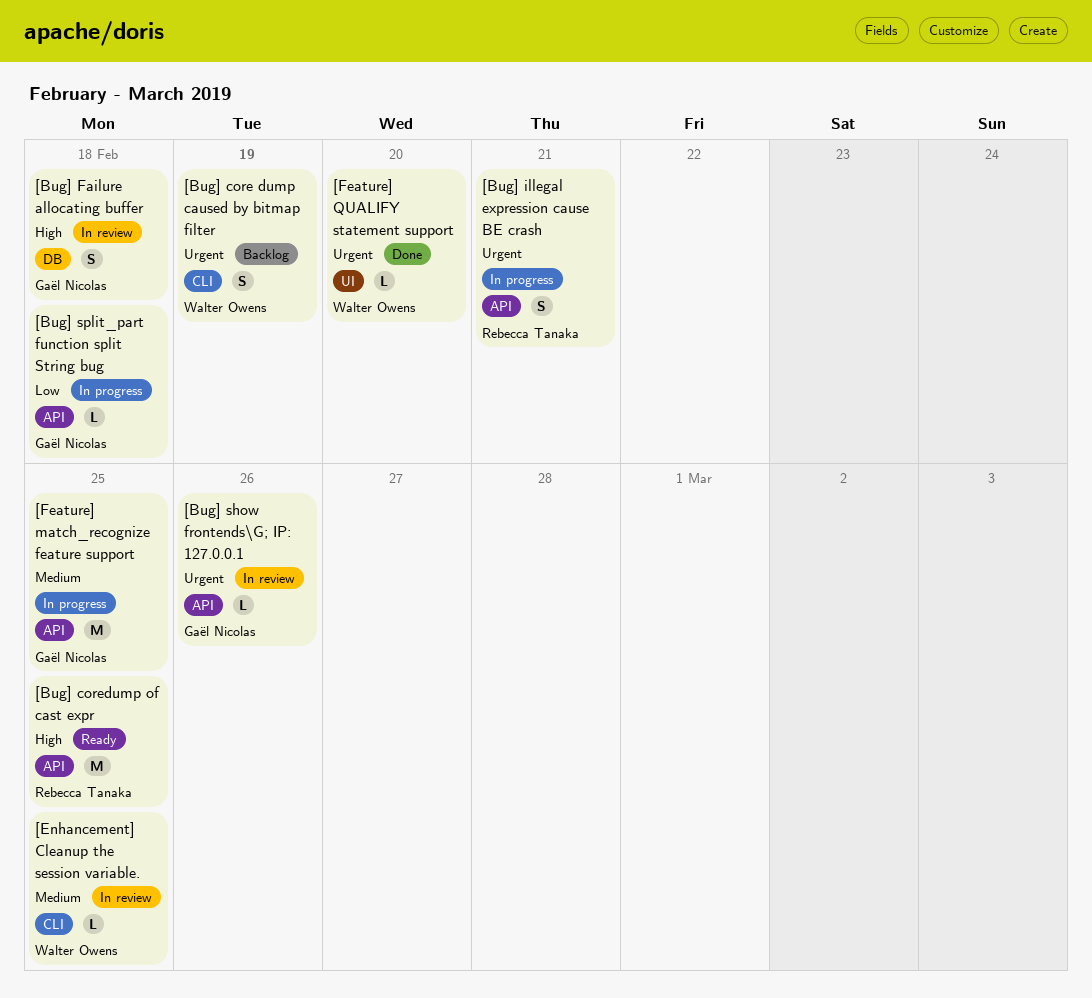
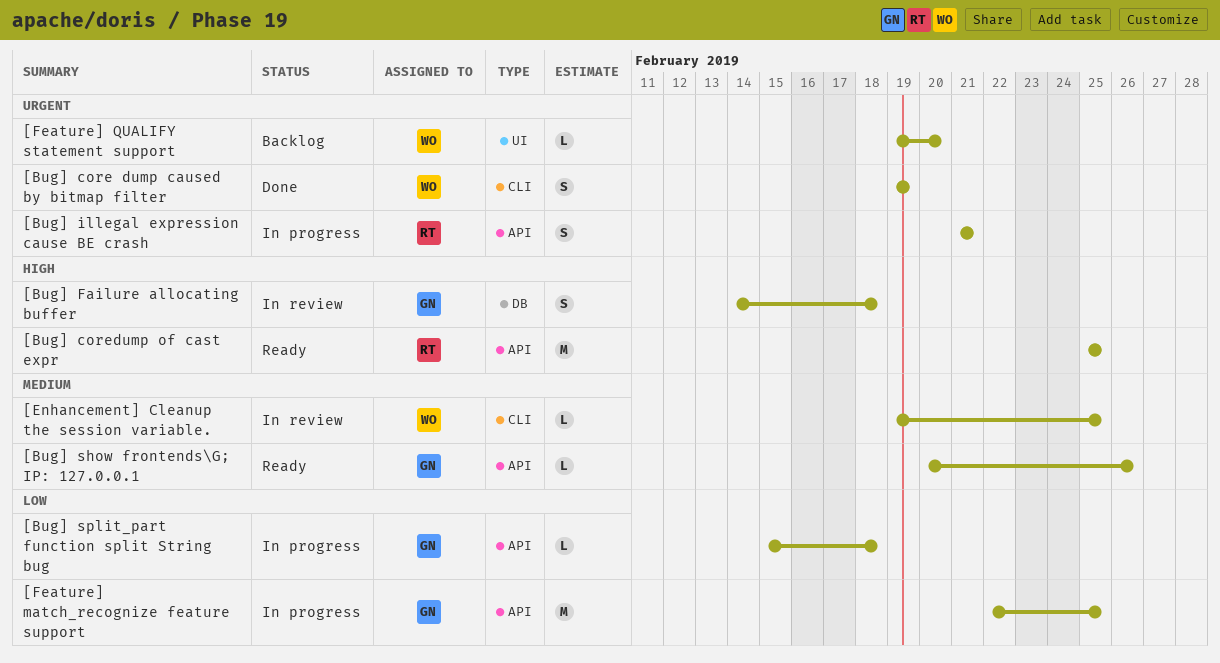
[Bug] core dump caused by bitmap filter, status: Backlog -> Done
[Bug] show frontends\G; IP: 127.0.0.1, status: In review -> Ready
[Bug] show frontends\G; IP: 127.0.0.1, priority: Urgent -> Medium
[Feature] match_recognize feature support, priority: Medium -> Low
[Feature] QUALIFY statement support, status: Done -> Backlog

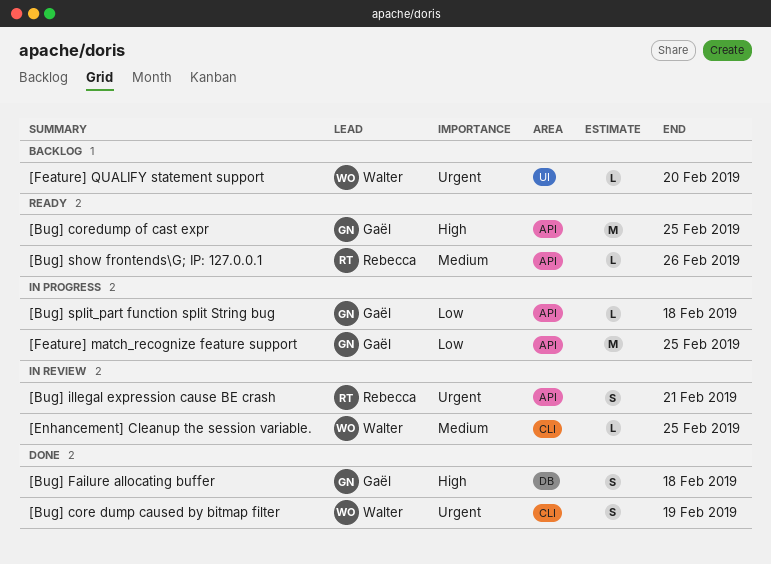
[Bug] coredump of cast expr, owner: Rebecca -> Gaël
[Bug] Failure allocating buffer, status: In review -> Done
[Bug] illegal expression cause BE crash, status: In progress -> In review
[Bug] show frontends\G; IP: 127.0.0.1, owner: Gaël -> Rebecca

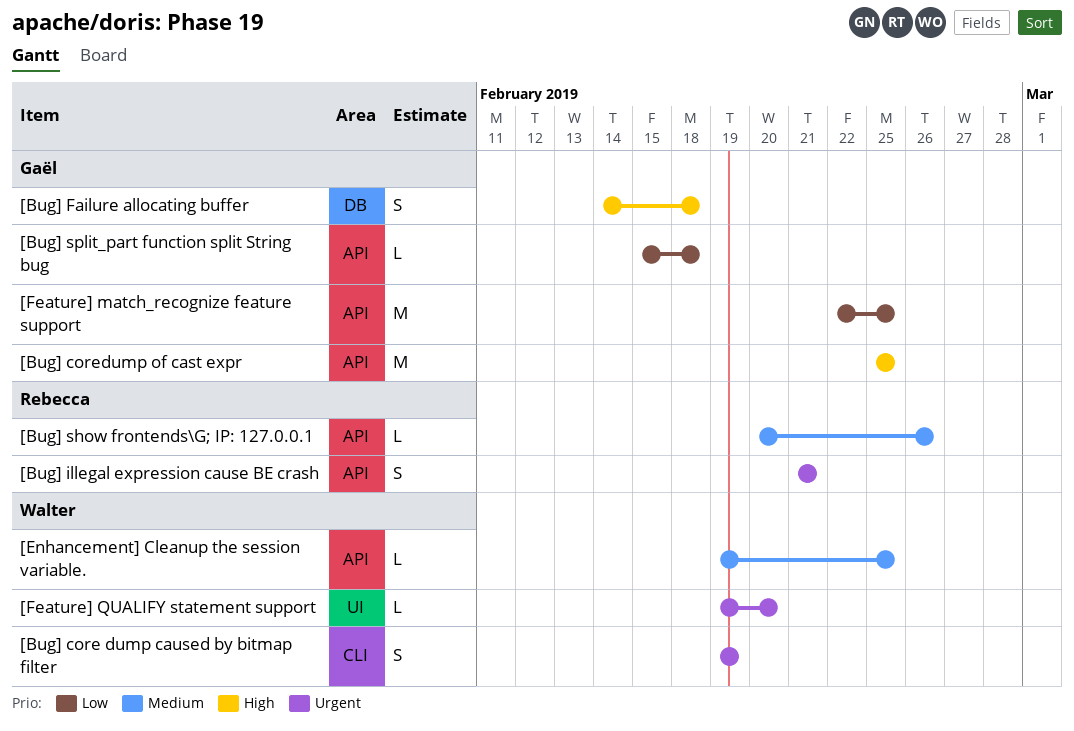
[Enhancement] Cleanup the session variable., label: CLI -> API

